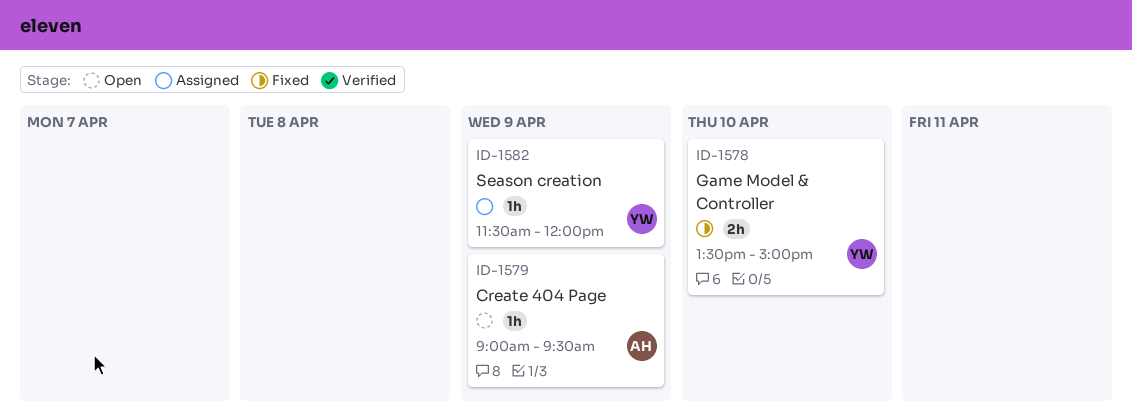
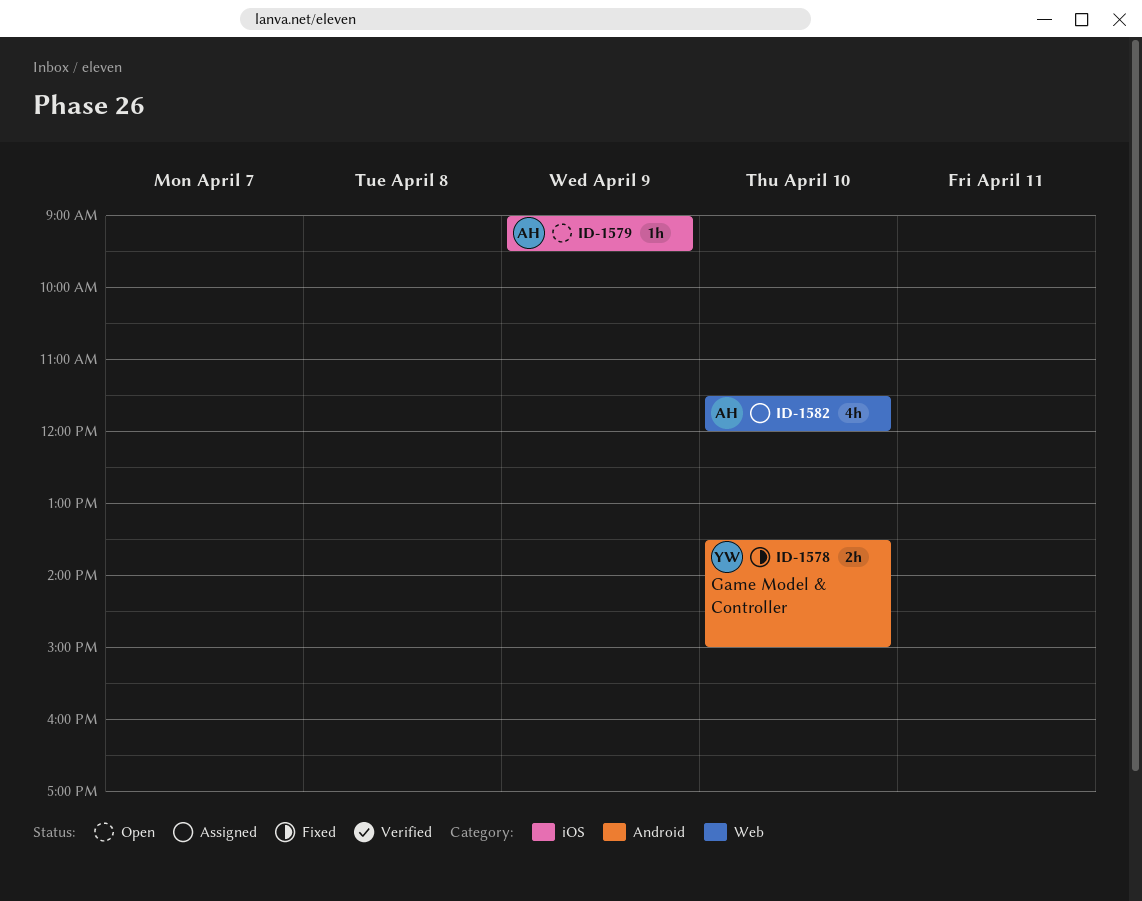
ID-1582, owner: YW -> AH
ID-1582, estimate: 1h -> 4h
ID-1582, day: Apr 9 -> Apr 10

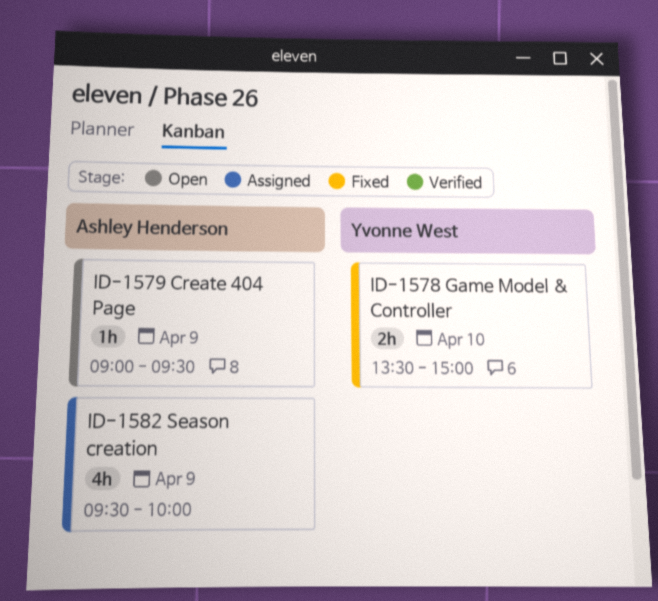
ID-1582, day: Apr 10 -> Apr 9
ID-1582, begins: 11:30 -> 09:30
ID-1582, ends: 12:00 -> 10:00

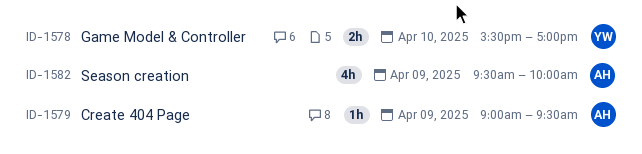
ID-1578, begins: 13:30 -> 15:30
ID-1578, ends: 15:00 -> 17:00

